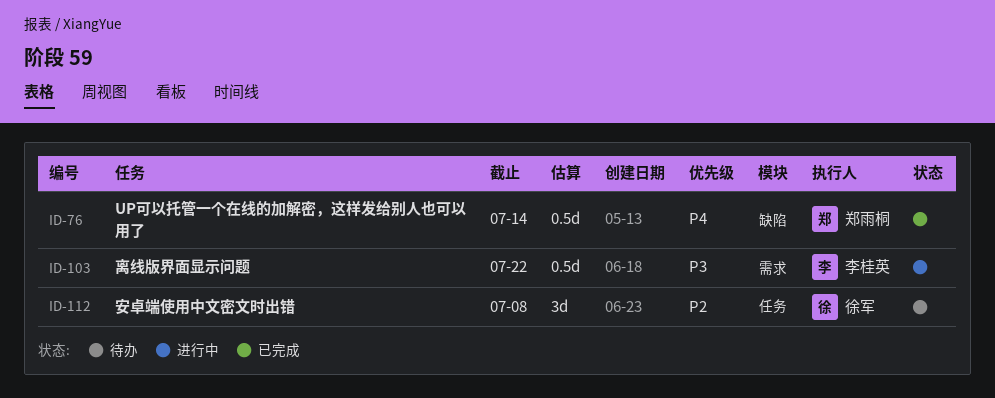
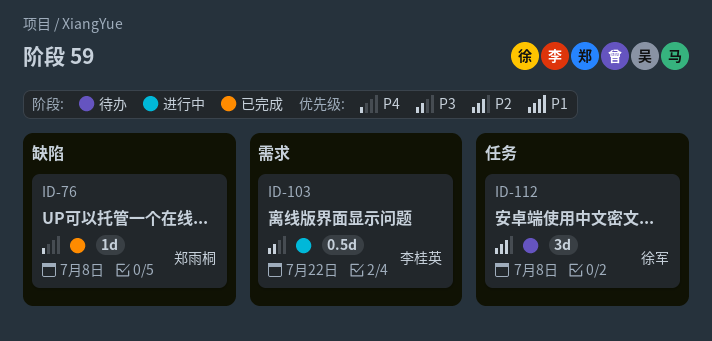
ID-76, estimate: 0.5d -> 1d
ID-76, due: Jul 14 -> Jul 8

